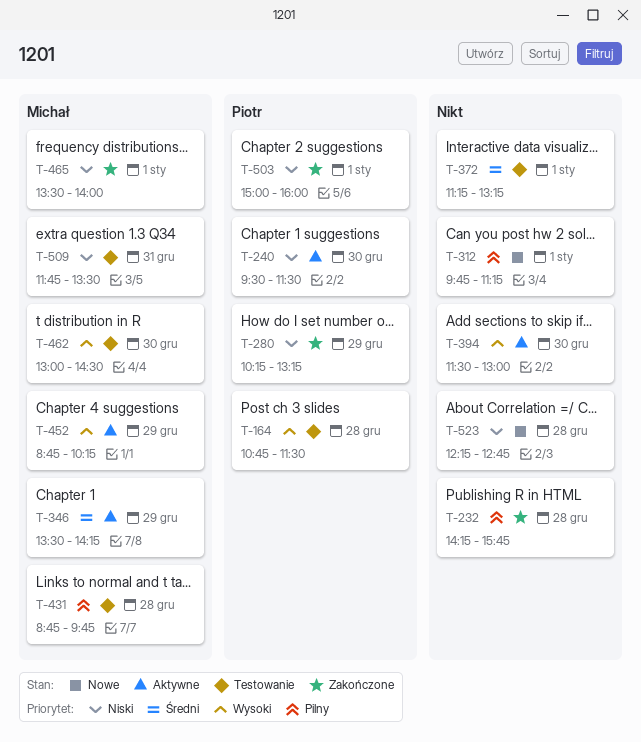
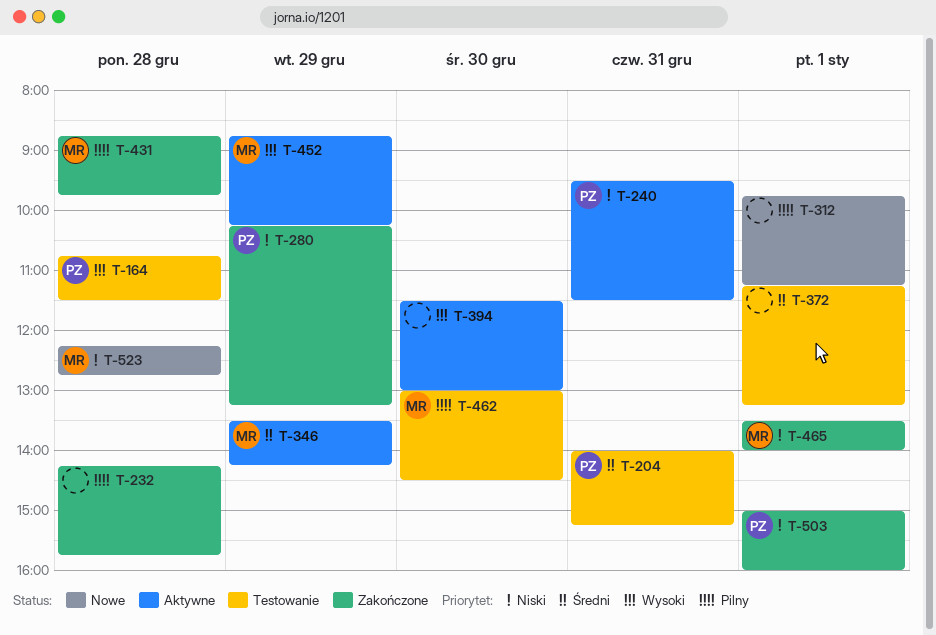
T-204: none -> present
T-240, day: Dec 30 -> Dec 31
T-431, status: Testowanie -> Zakończone
T-462, priority: Wysoki -> Pilny
T-509: present -> none
T-523, owner: none -> Michał

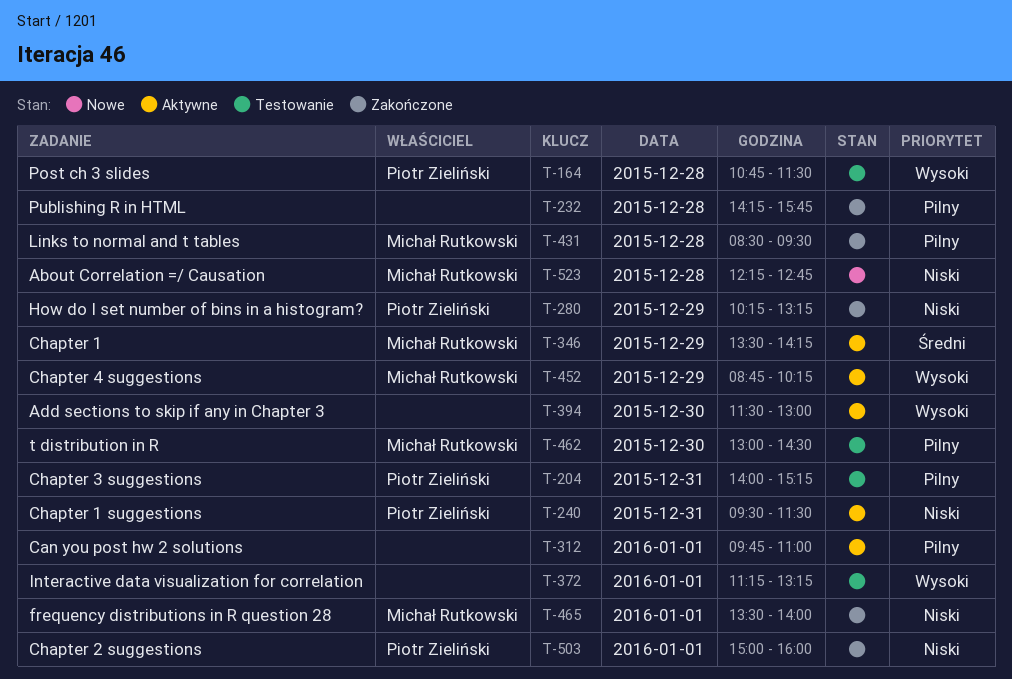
T-204, priority: Średni -> Pilny
T-312, status: Nowe -> Aktywne
T-312, ends: 11:15 -> 11:00
T-372, priority: Średni -> Wysoki
T-431, begins: 08:45 -> 08:30
T-431, ends: 09:45 -> 09:30

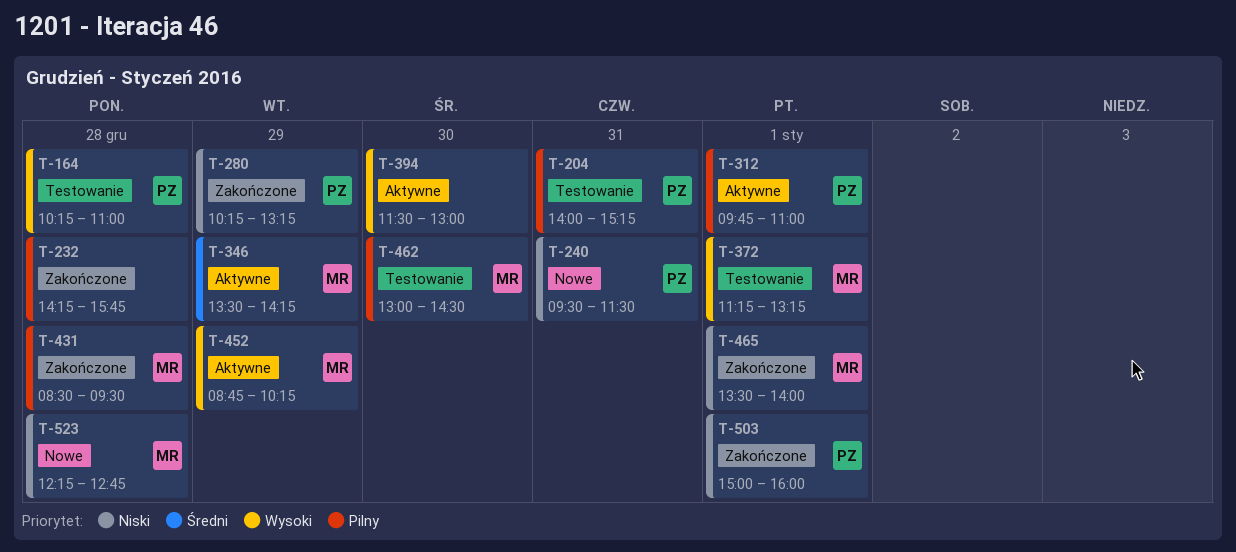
T-164, begins: 10:45 -> 10:15
T-164, ends: 11:30 -> 11:00
T-240, status: Aktywne -> Nowe
T-312, owner: none -> Piotr Zieliński
T-372, owner: none -> Michał Rutkowski

